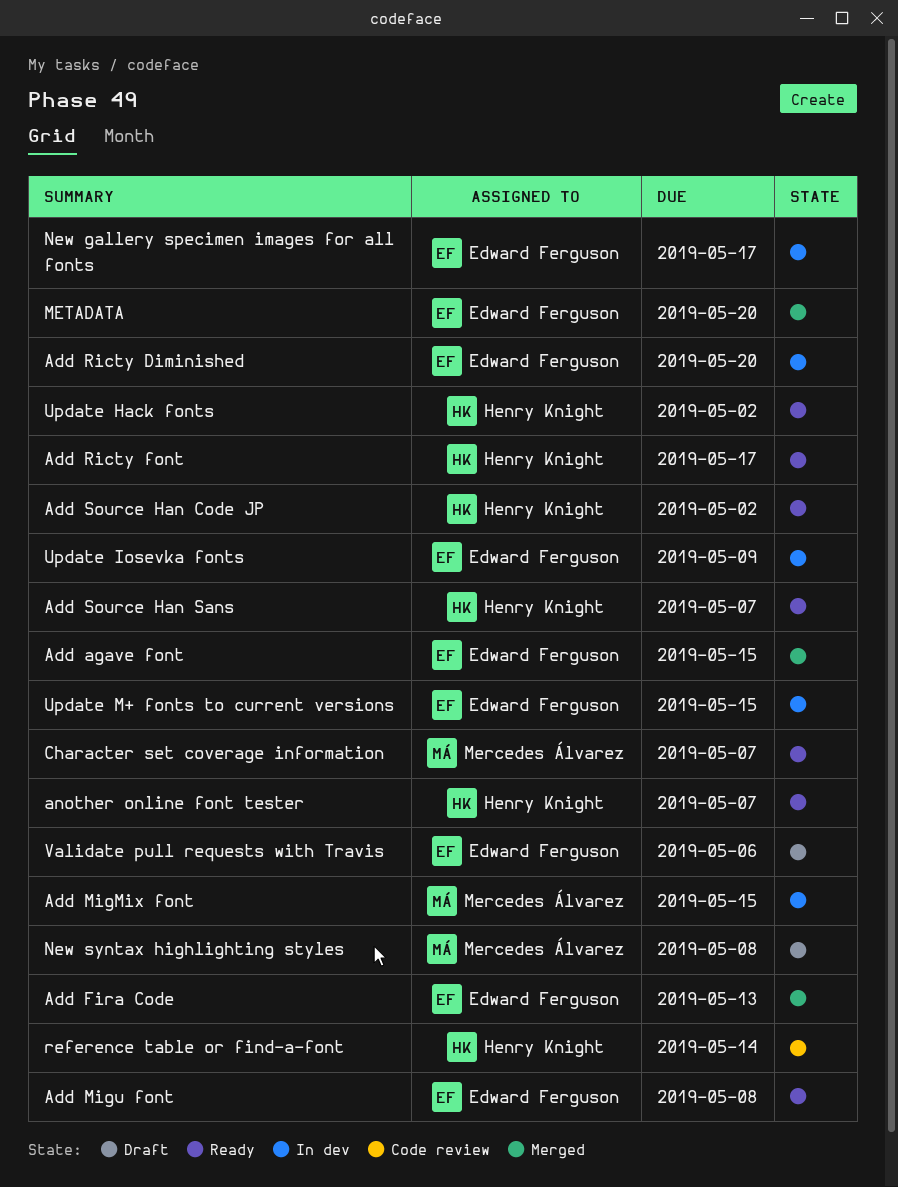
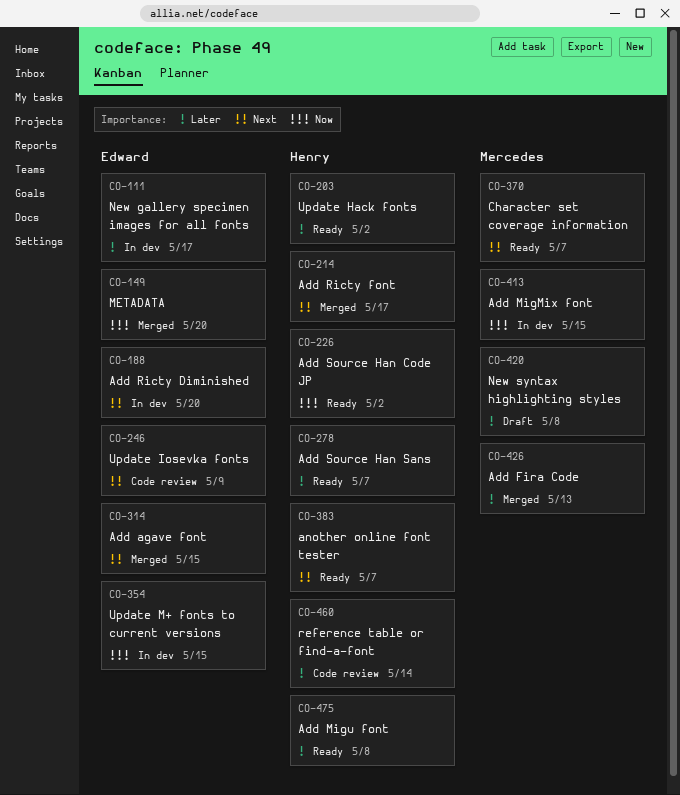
Add Fira Code, owner: Edward Ferguson -> Mercedes Álvarez
Add Migu font, owner: Edward Ferguson -> Henry Knight
Add Ricty font, status: Ready -> Merged
Update Iosevka fonts, status: In dev -> Code review
Validate pull requests with Travis: present -> none

